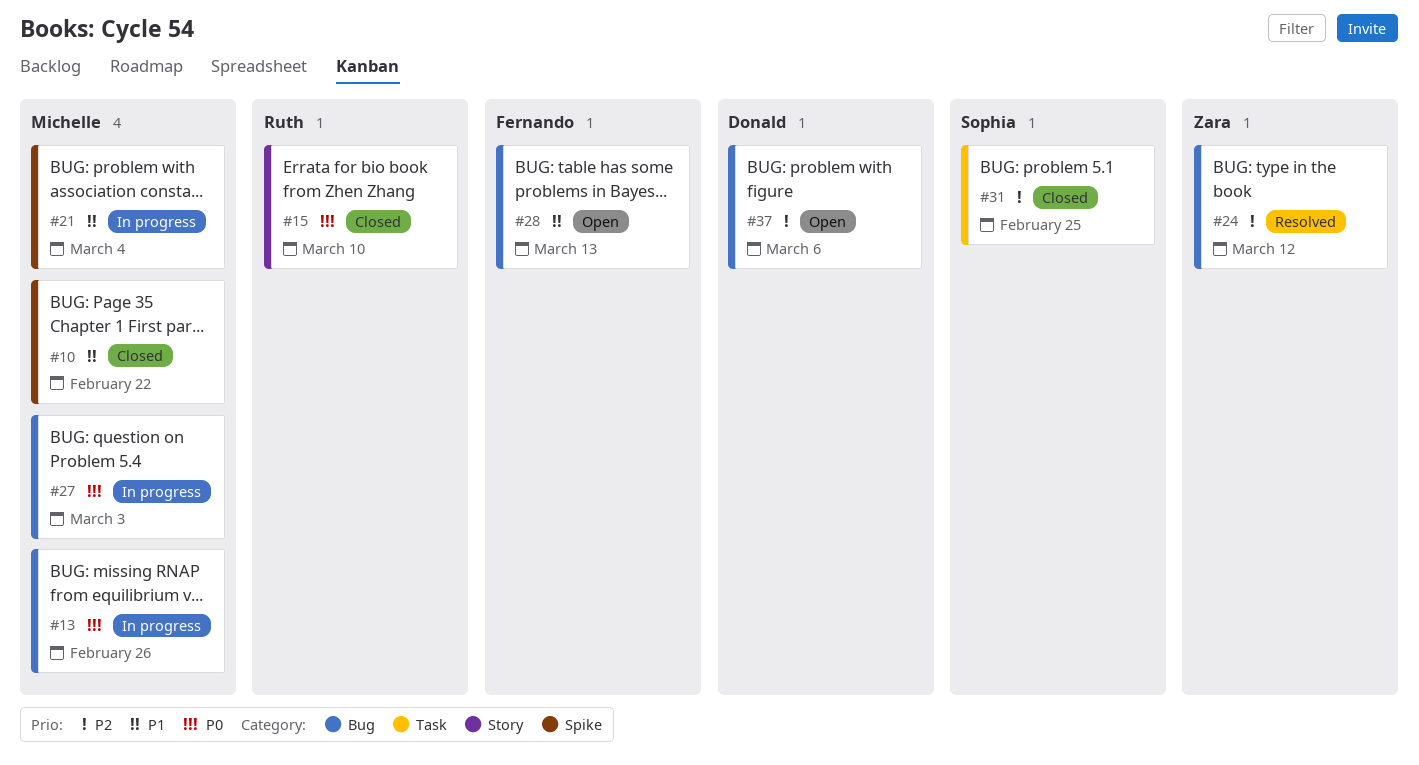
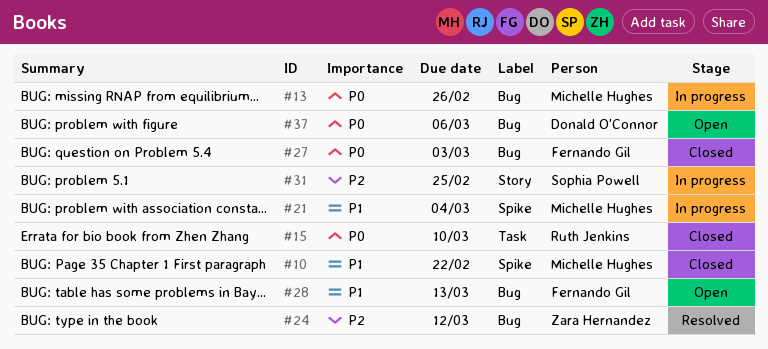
#15, label: Story -> Task
#27, status: In progress -> Closed
#27, owner: Michelle Hughes -> Fernando Gil
#31, status: Closed -> In progress
#31, label: Task -> Story
#37, priority: P2 -> P0

